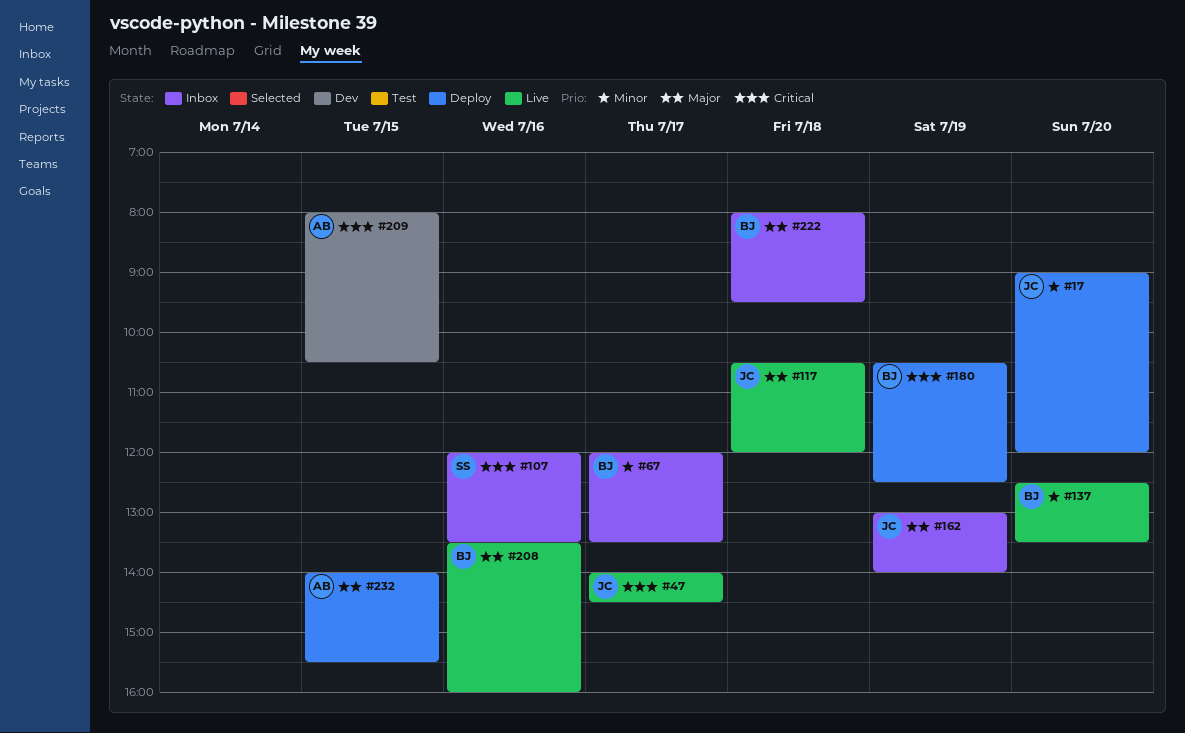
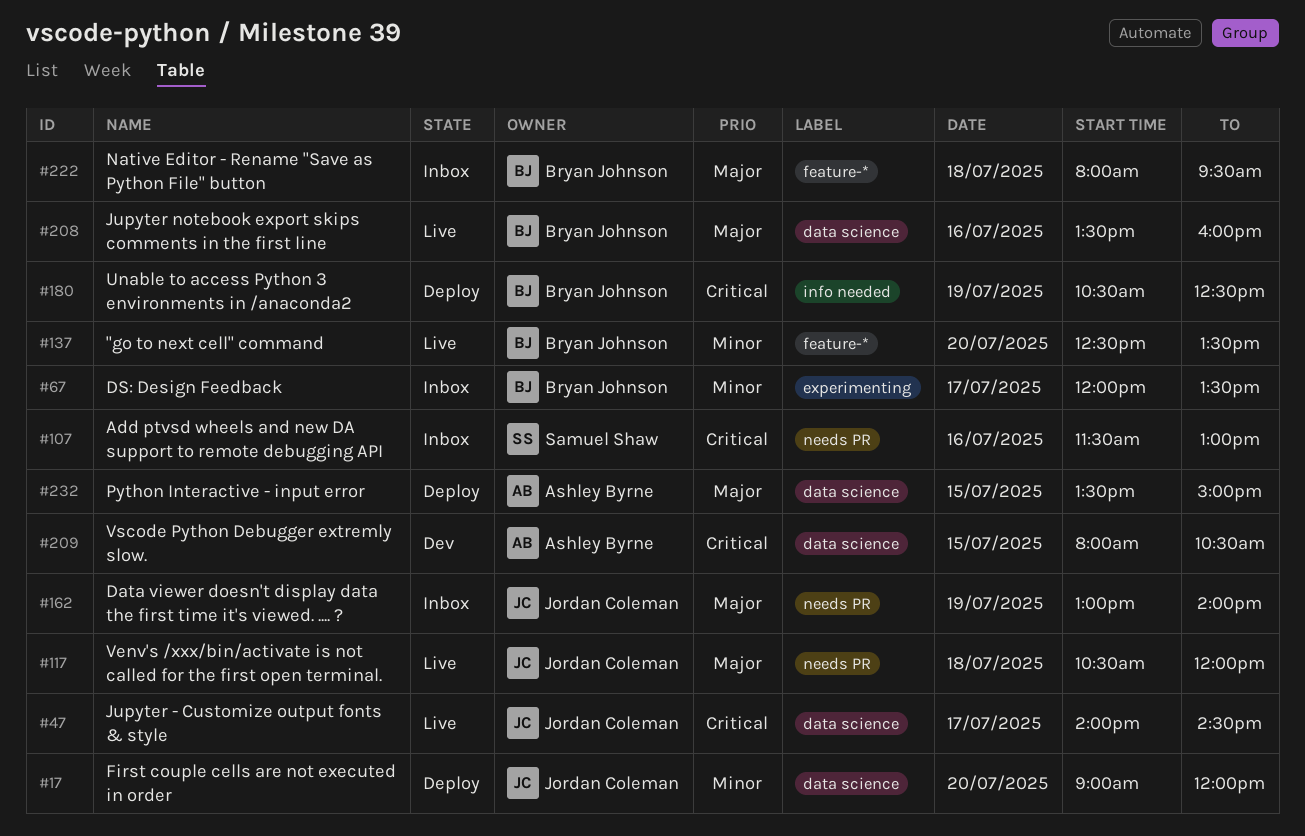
#107, begins: 12:00 -> 11:30
#107, ends: 13:30 -> 13:00
#232, begins: 14:00 -> 13:30
#232, ends: 15:30 -> 15:00

